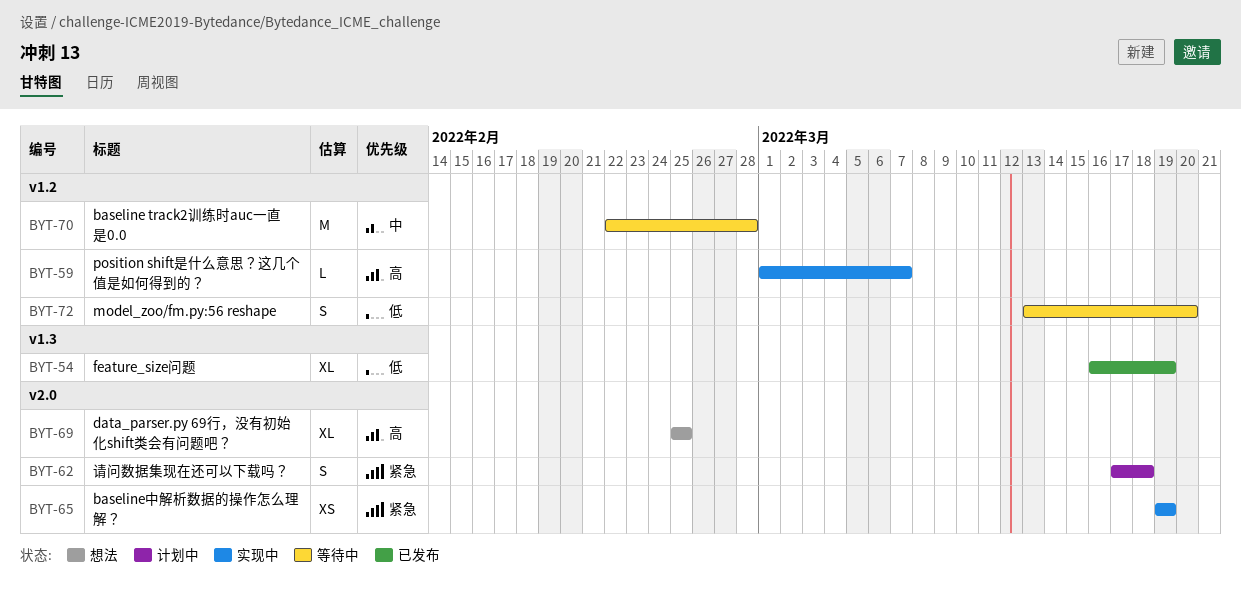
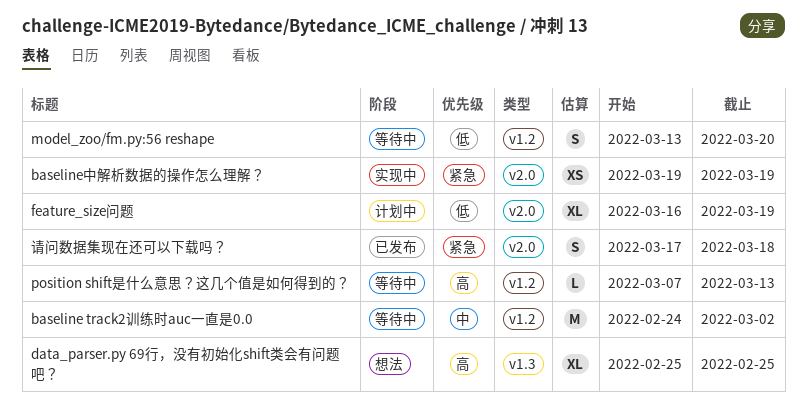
baseline track2训练时auc一直是0.0, start: Feb 22 -> Feb 24
baseline track2训练时auc一直是0.0, due: Feb 28 -> Mar 2
data_parser.py 69行，没有初始化shift类会有问题吧？, label: v2.0 -> v1.3
feature_size问题, status: 已发布 -> 计划中
feature_size问题, label: v1.3 -> v2.0
position shift是什么意思？这几个值是如何得到的？, status: 实现中 -> 等待中
position shift是什么意思？这几个值是如何得到的？, start: Mar 1 -> Mar 7
position shift是什么意思？这几个值是如何得到的？, due: Mar 7 -> Mar 13
请问数据集现在还可以下载吗？, status: 计划中 -> 已发布

